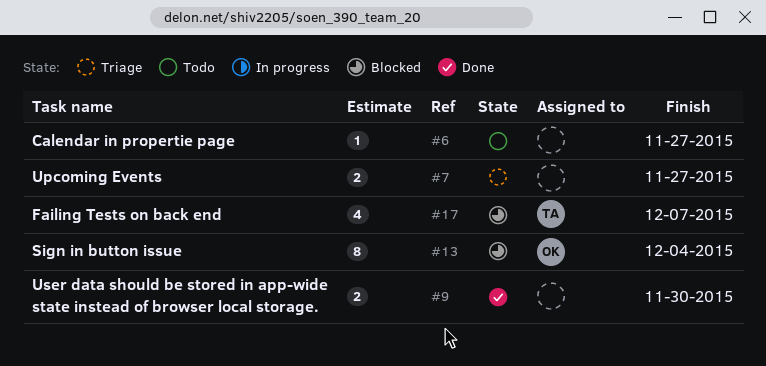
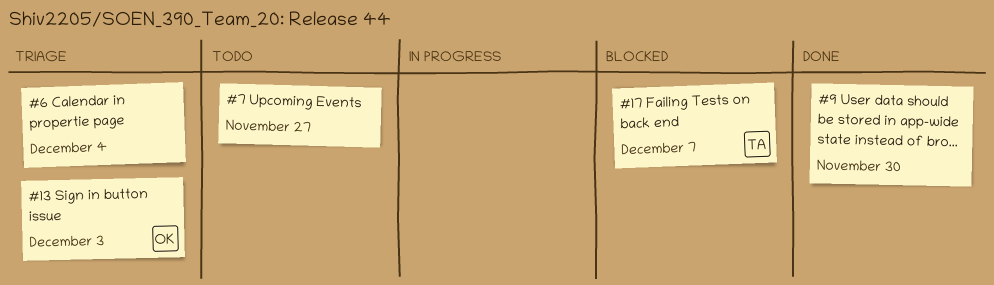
#6, status: Todo -> Triage
#6, due: Nov 27 -> Dec 4
#7, status: Triage -> Todo
#13, status: Blocked -> Triage
#13, due: Dec 4 -> Dec 3

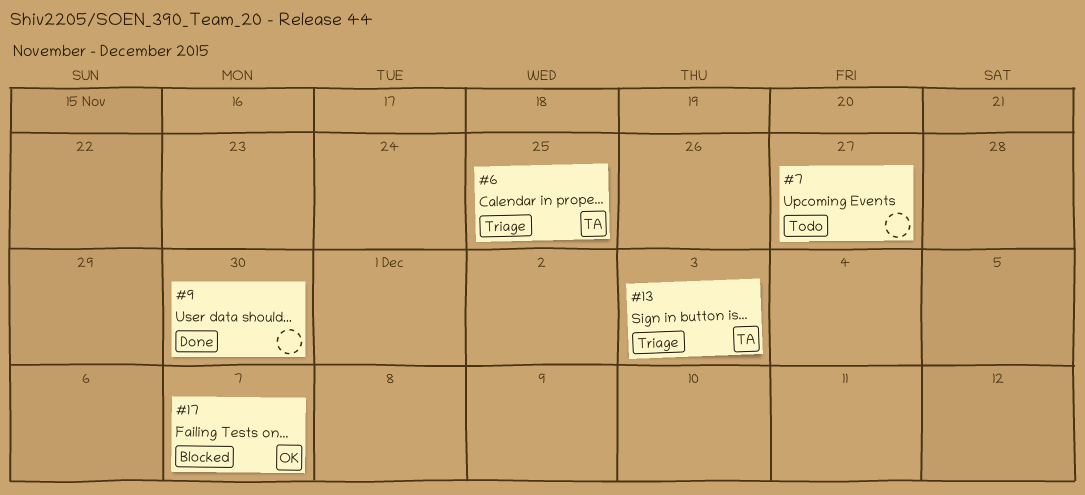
#6, owner: none -> TA
#6, due: Dec 4 -> Nov 25
#13, owner: OK -> TA
#17, owner: TA -> OK

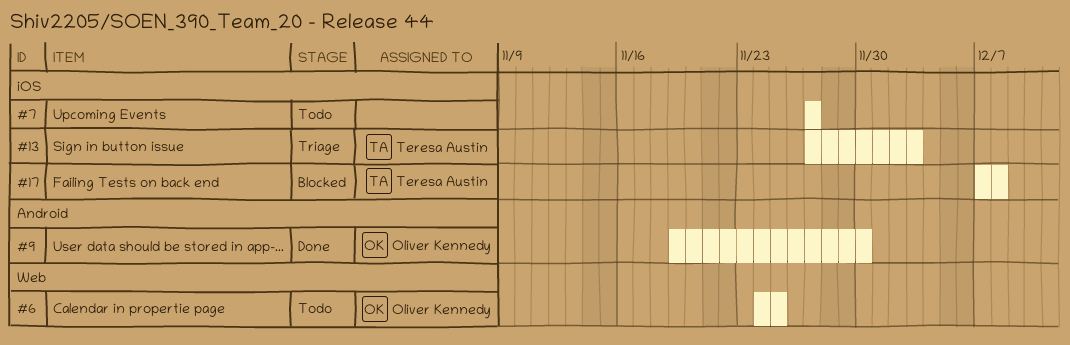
#6, status: Triage -> Todo
#6, owner: Teresa Austin -> Oliver Kennedy
#9, owner: none -> Oliver Kennedy
#17, owner: Oliver Kennedy -> Teresa Austin
#17, due: Dec 7 -> Dec 8

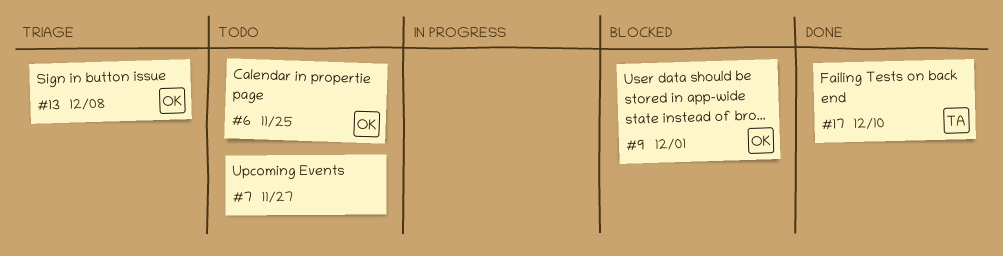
#9, status: Done -> Blocked
#9, due: Nov 30 -> Dec 1
#13, owner: Teresa Austin -> Oliver Kennedy
#13, due: Dec 3 -> Dec 8
#17, status: Blocked -> Done
#17, due: Dec 8 -> Dec 10

